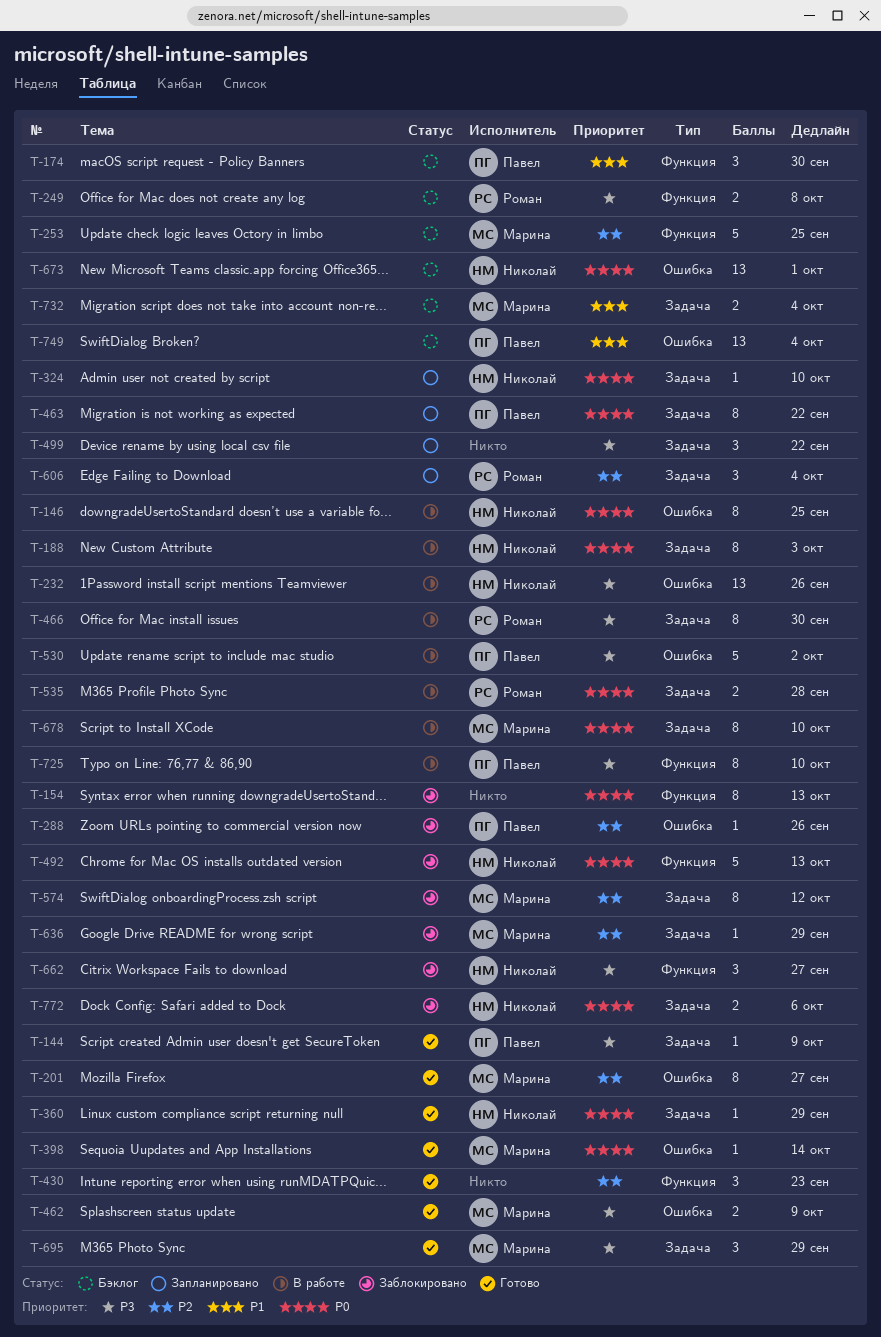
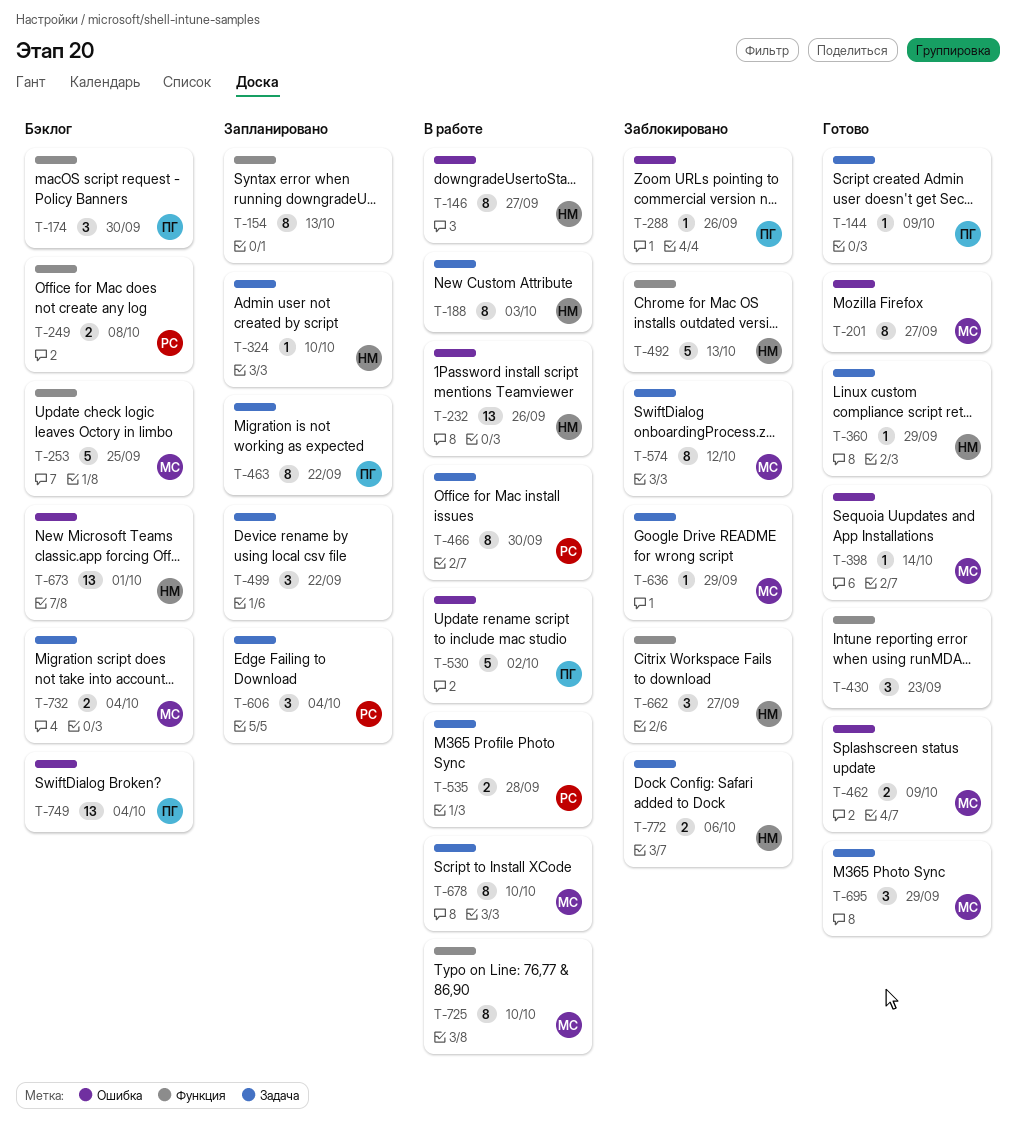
T-146, due: Sep 25 -> Sep 27
T-154, status: Заблокировано -> Запланировано
T-725, owner: Павел -> Марина

